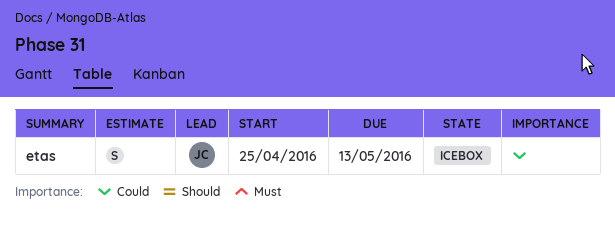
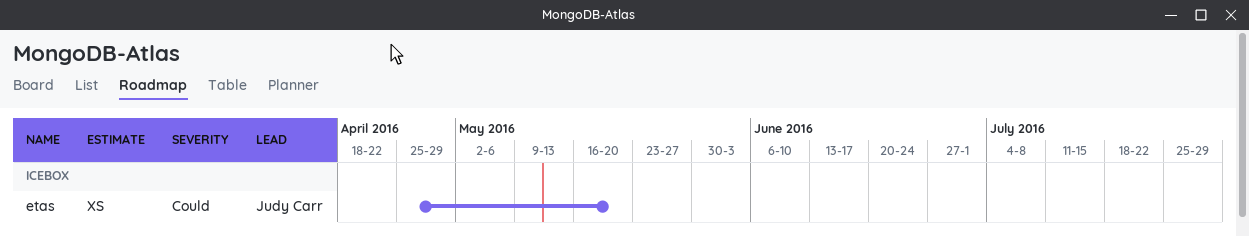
etas, estimate: S -> XS
etas, due: May 13 -> May 20

